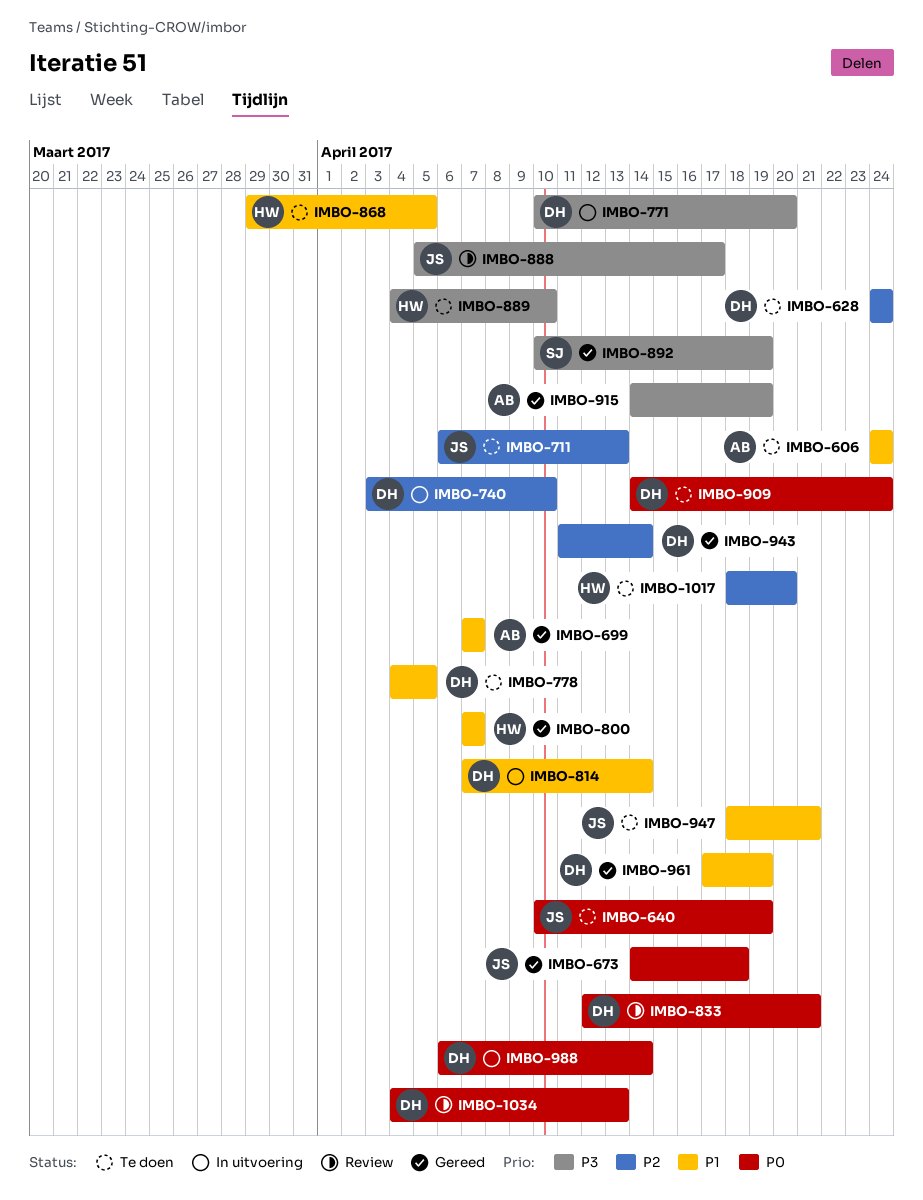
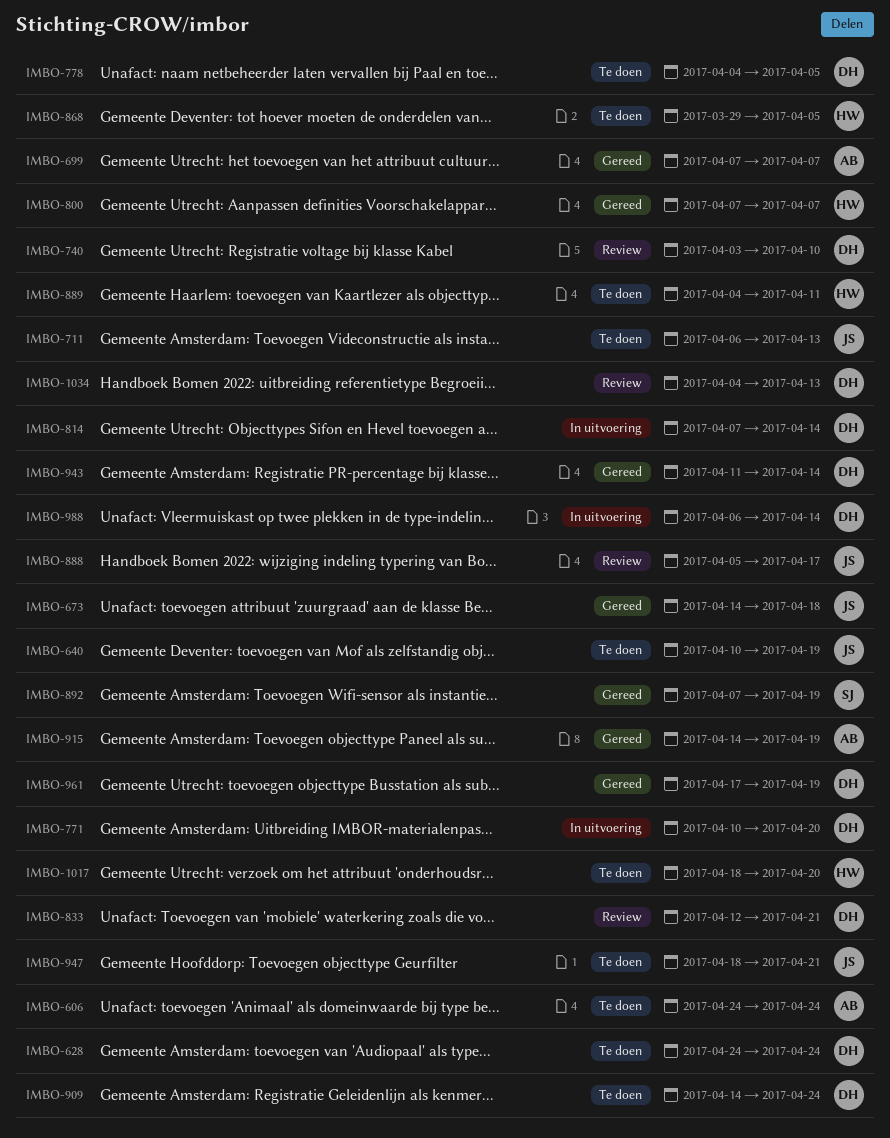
IMBO-740, status: In uitvoering -> Review
IMBO-889, due: Apr 10 -> Apr 11
IMBO-892, start: Apr 10 -> Apr 7

